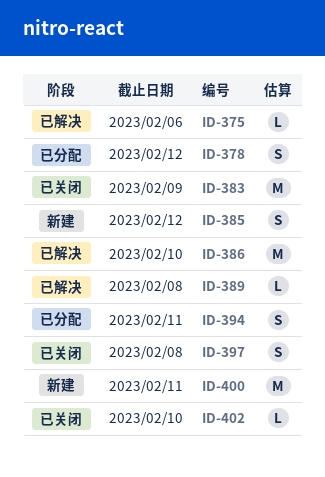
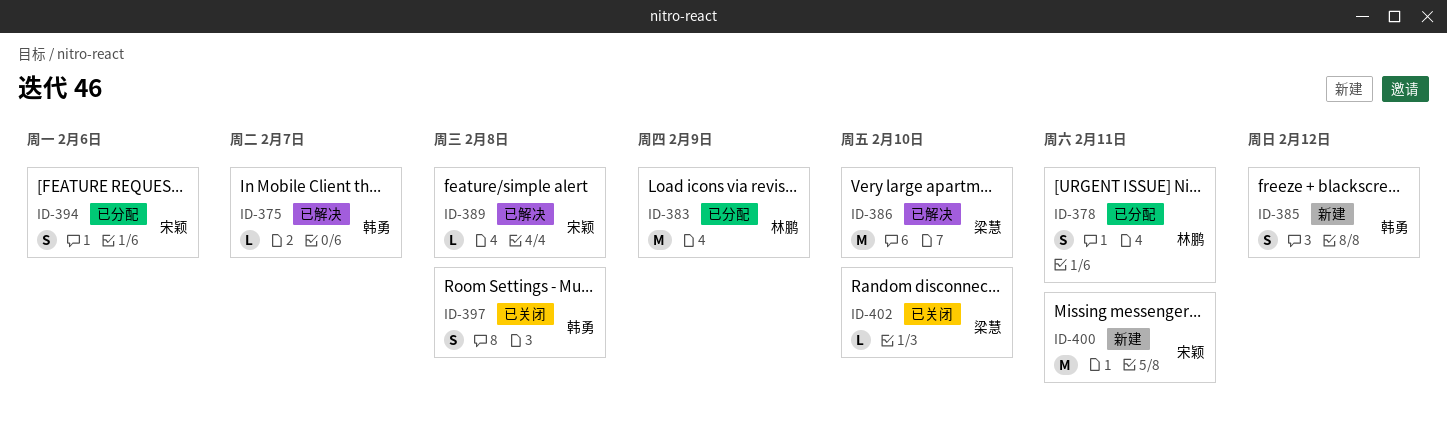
ID-375, due: Feb 6 -> Feb 7
ID-378, due: Feb 12 -> Feb 11
ID-383, status: 已关闭 -> 已分配
ID-394, due: Feb 11 -> Feb 6

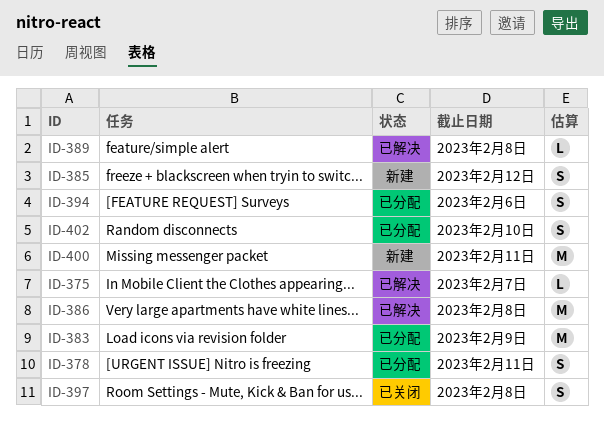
ID-386, due: Feb 10 -> Feb 8
ID-402, status: 已关闭 -> 已分配
ID-402, estimate: L -> S

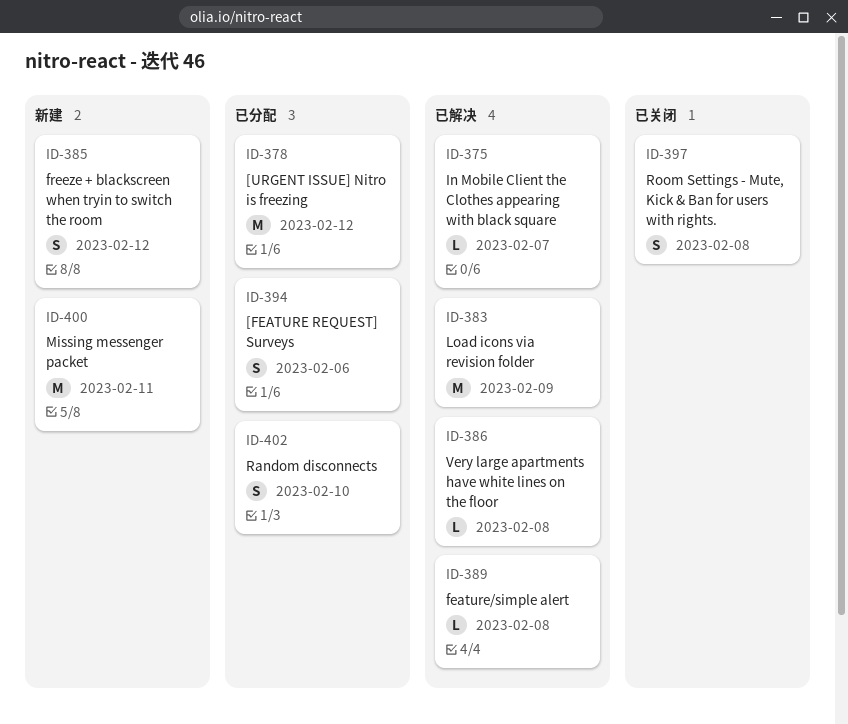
ID-378, estimate: S -> M
ID-378, due: Feb 11 -> Feb 12
ID-383, status: 已分配 -> 已解决
ID-386, estimate: M -> L

